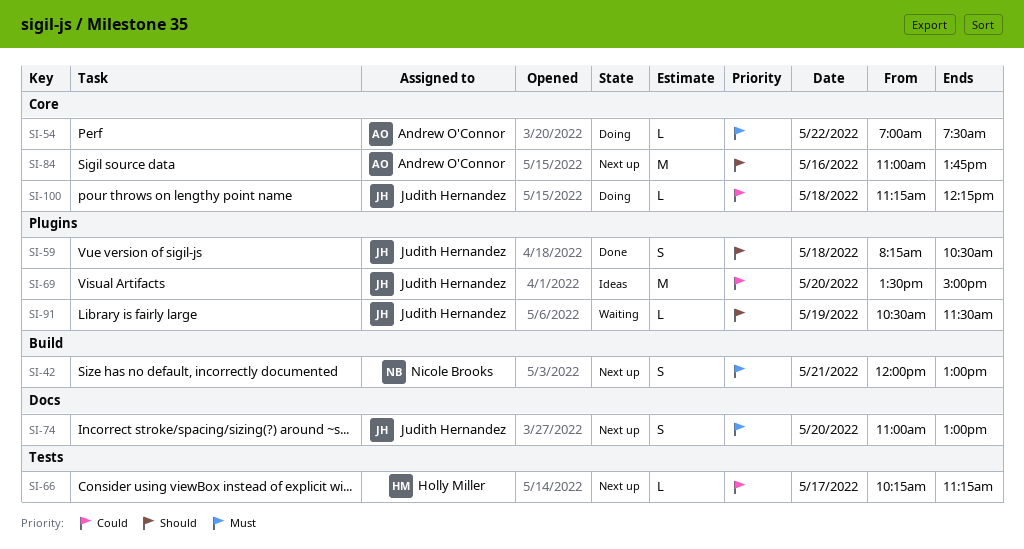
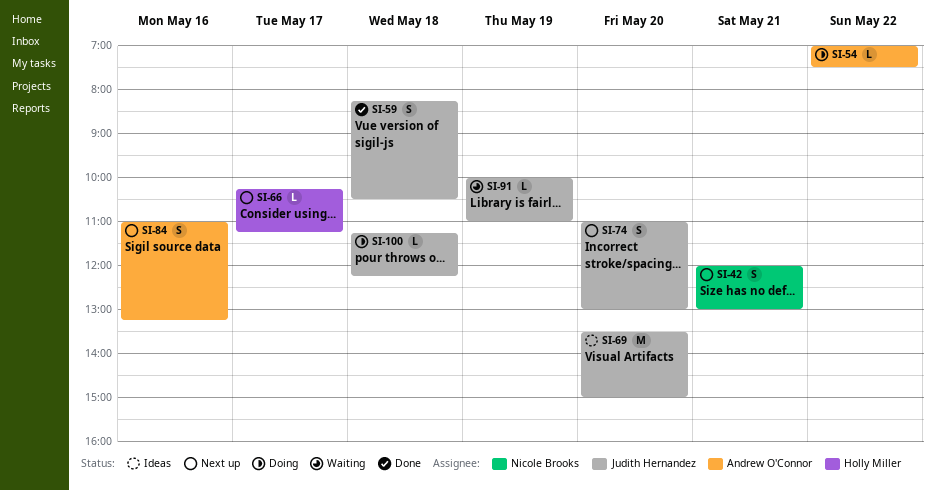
SI-84, estimate: M -> S
SI-84, ends: 13:45 -> 13:15
SI-91, begins: 10:30 -> 10:00
SI-91, ends: 11:30 -> 11:00

